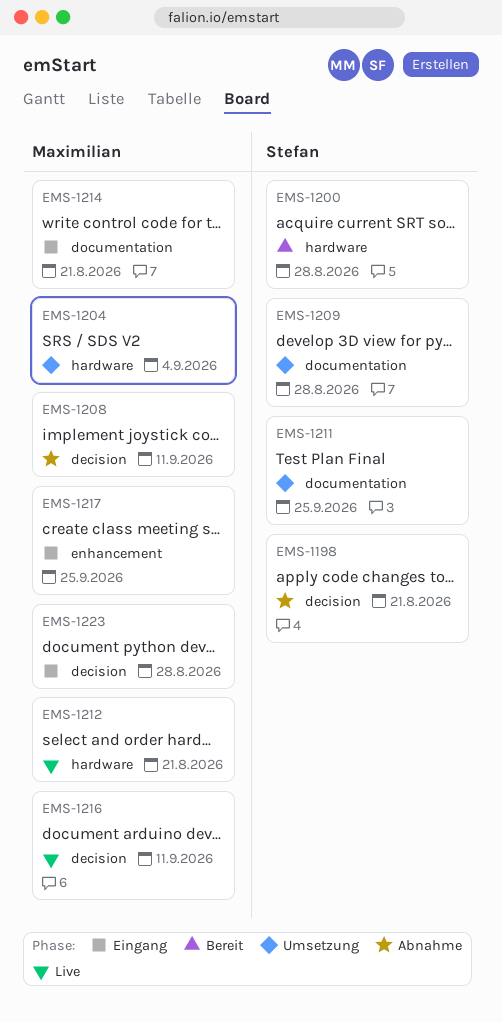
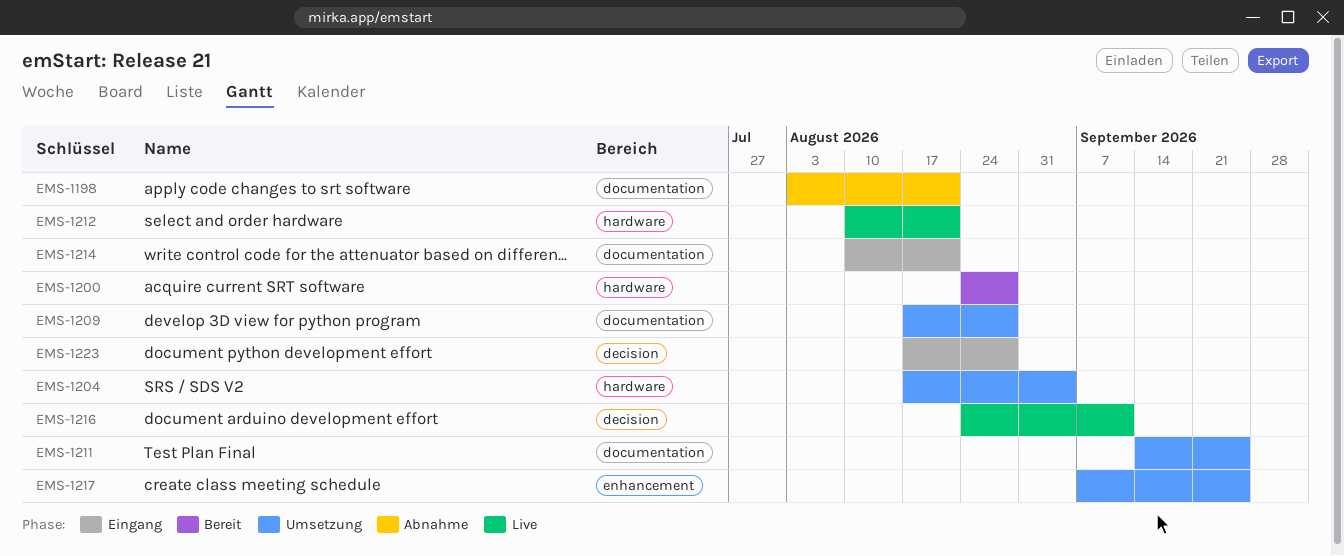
EMS-1198, label: decision -> documentation
EMS-1208: present -> none
EMS-1217, status: Eingang -> Umsetzung

